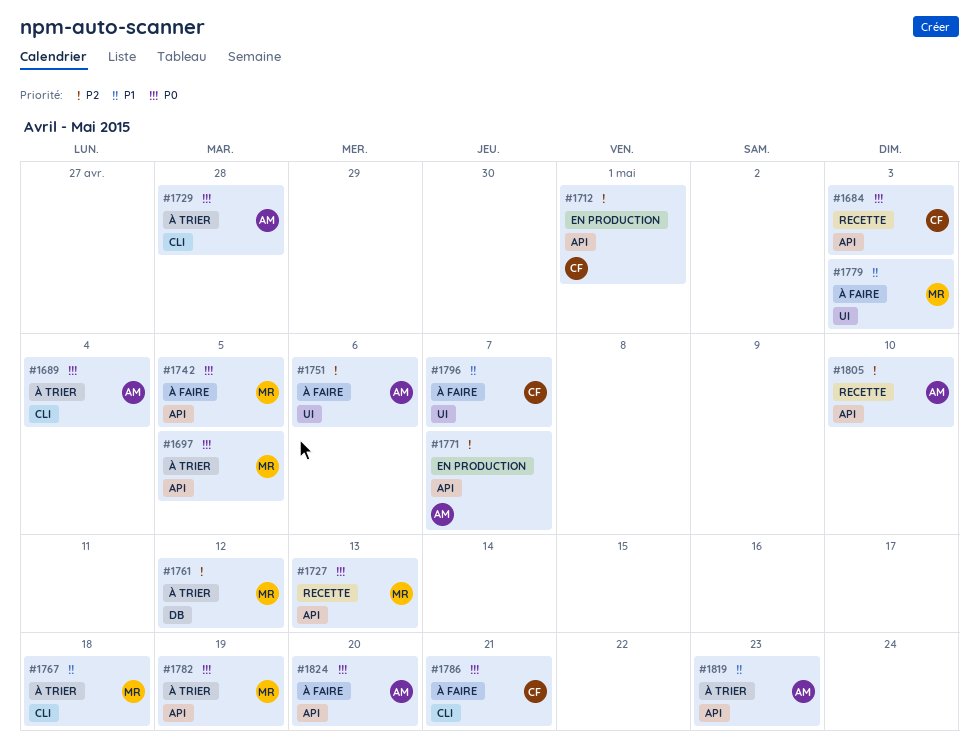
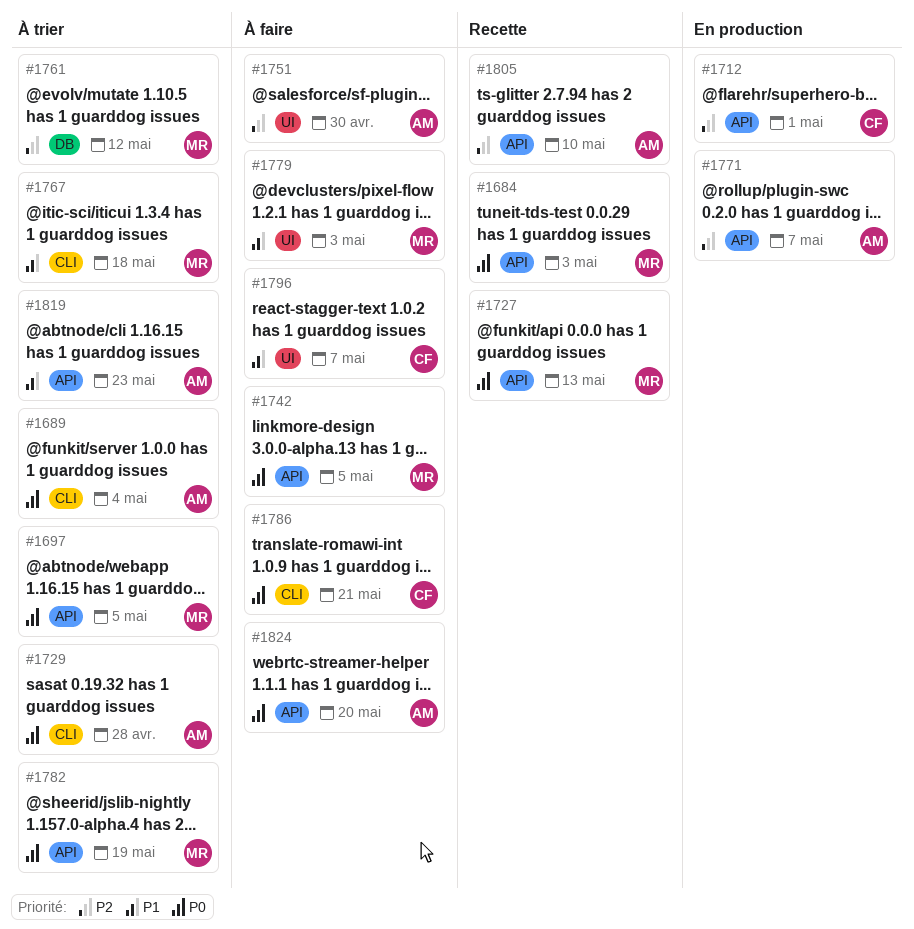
#1684, owner: CF -> MR
#1751, due: May 6 -> Apr 30

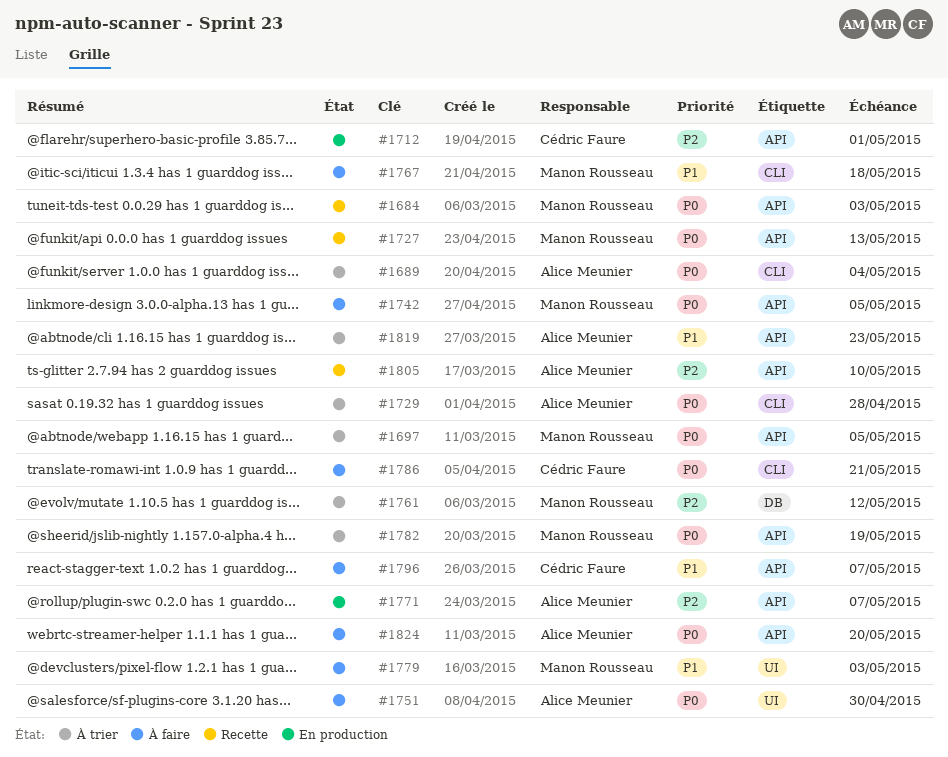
#1751, priority: P2 -> P0
#1767, status: À trier -> À faire
#1796, label: UI -> API

